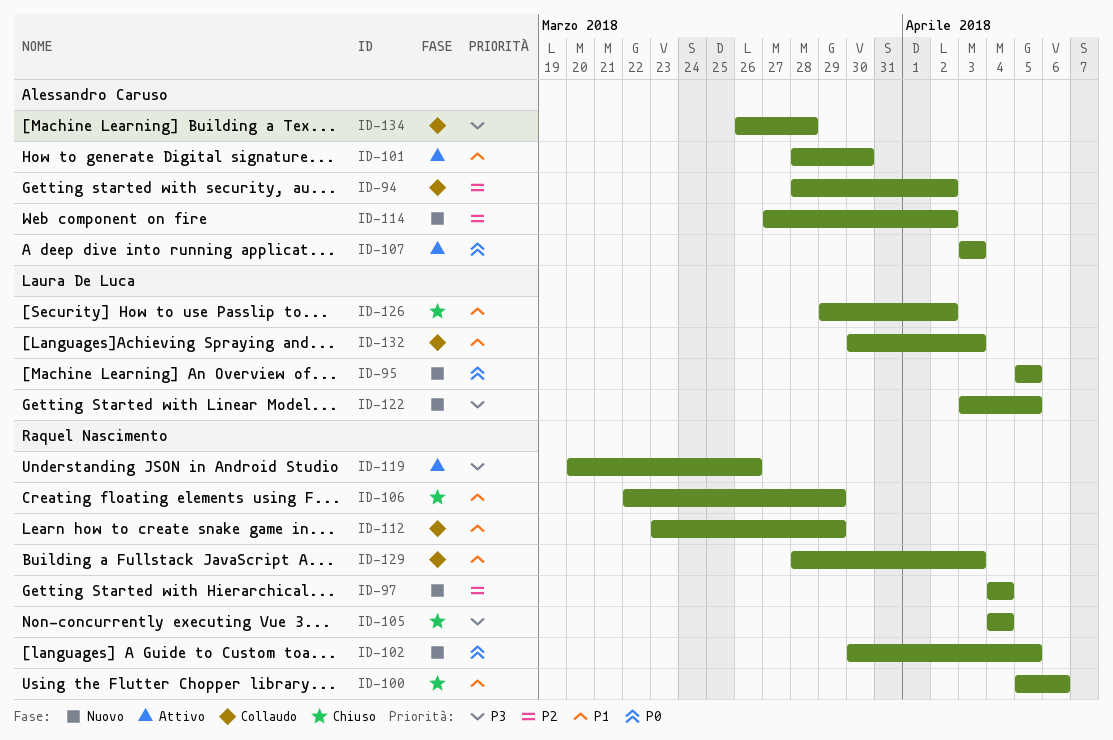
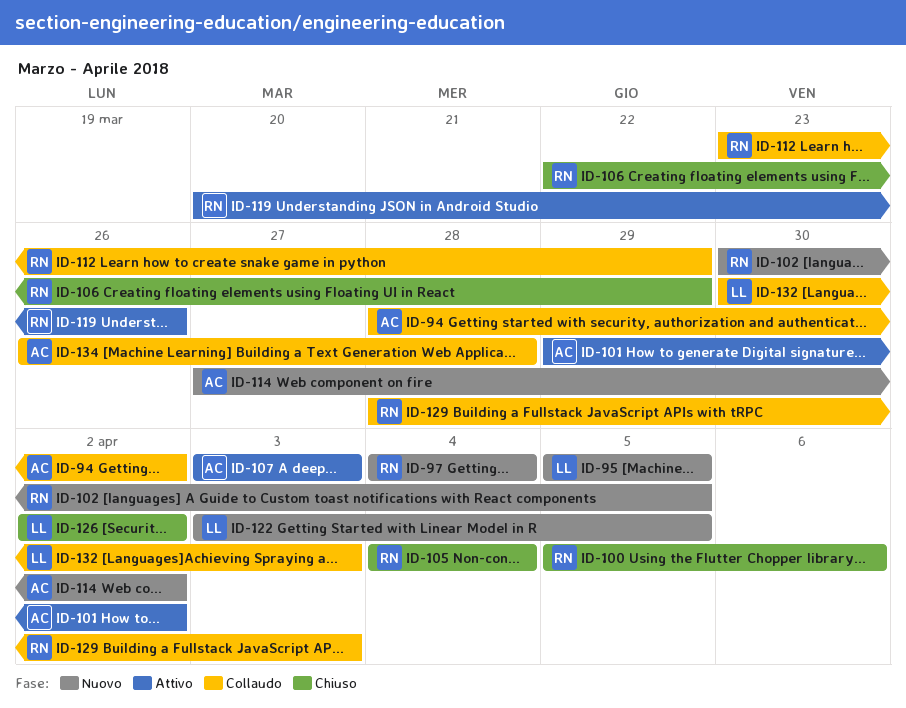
ID-101, start: Mar 28 -> Mar 29
ID-101, due: Mar 30 -> Apr 2
ID-126, start: Mar 29 -> Apr 2

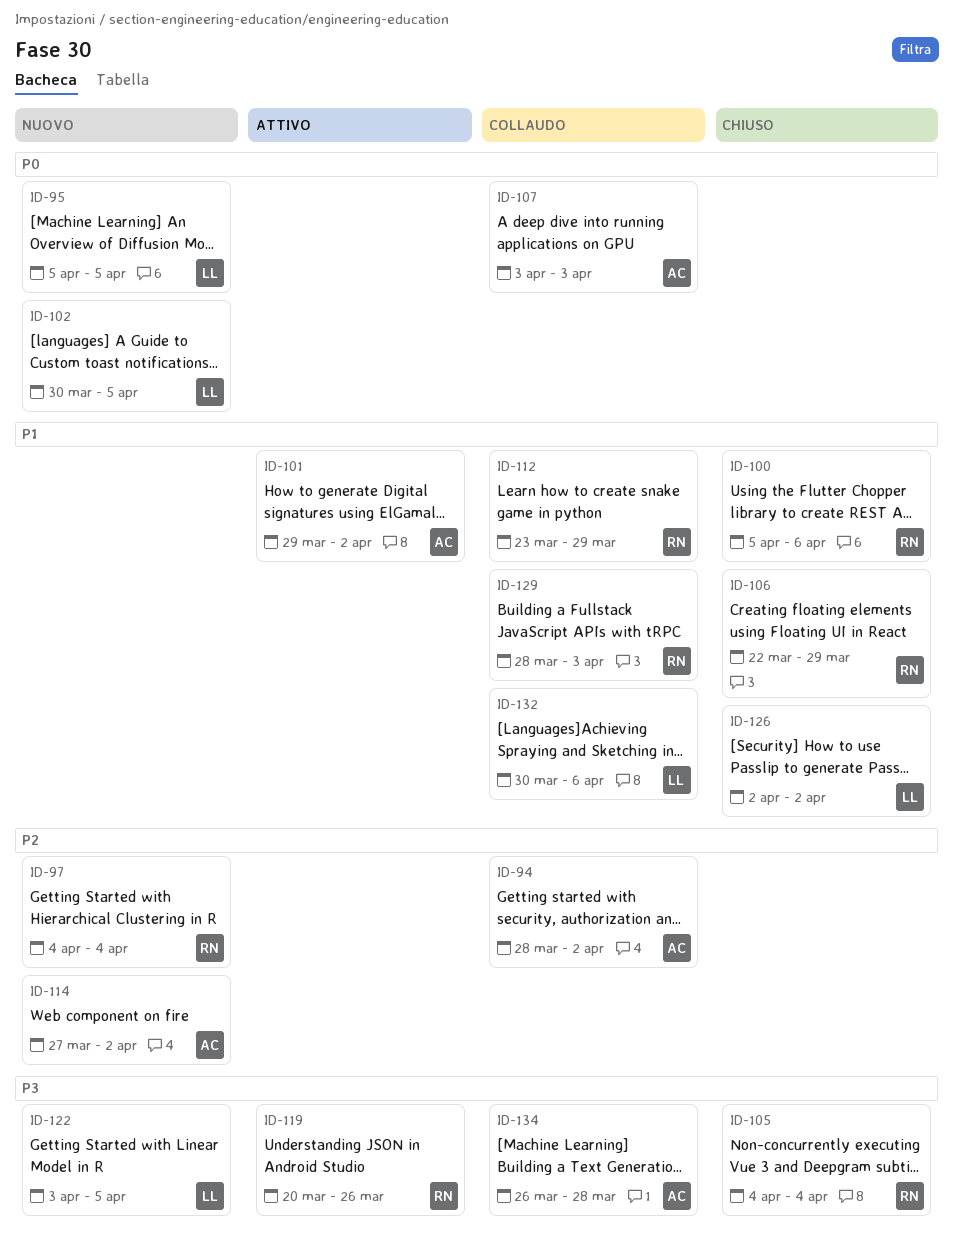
ID-102, owner: RN -> LL
ID-107, status: Attivo -> Collaudo
ID-132, due: Apr 3 -> Apr 6

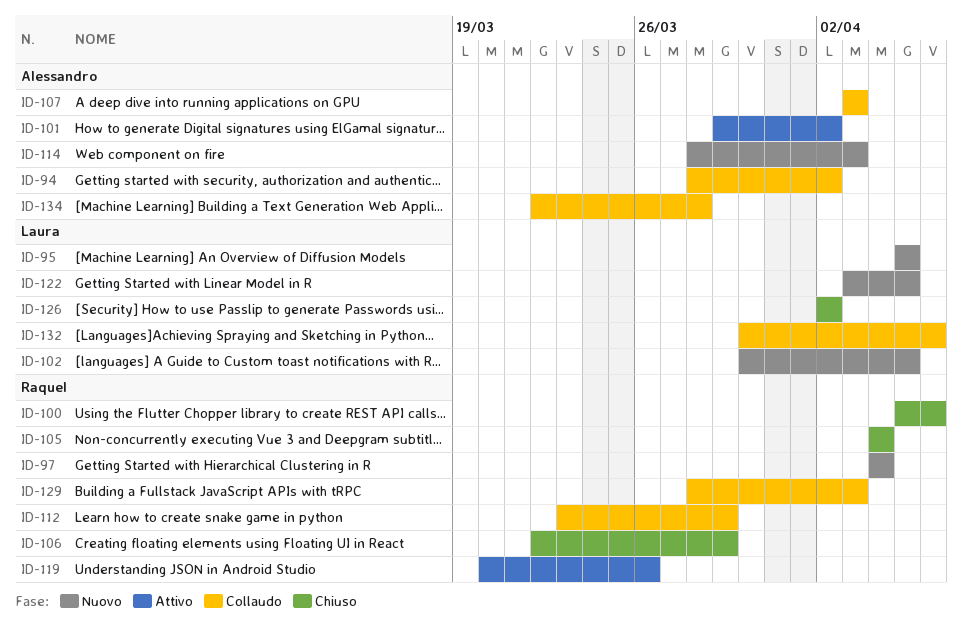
ID-114, start: Mar 27 -> Mar 28
ID-114, due: Apr 2 -> Apr 3
ID-134, start: Mar 26 -> Mar 22

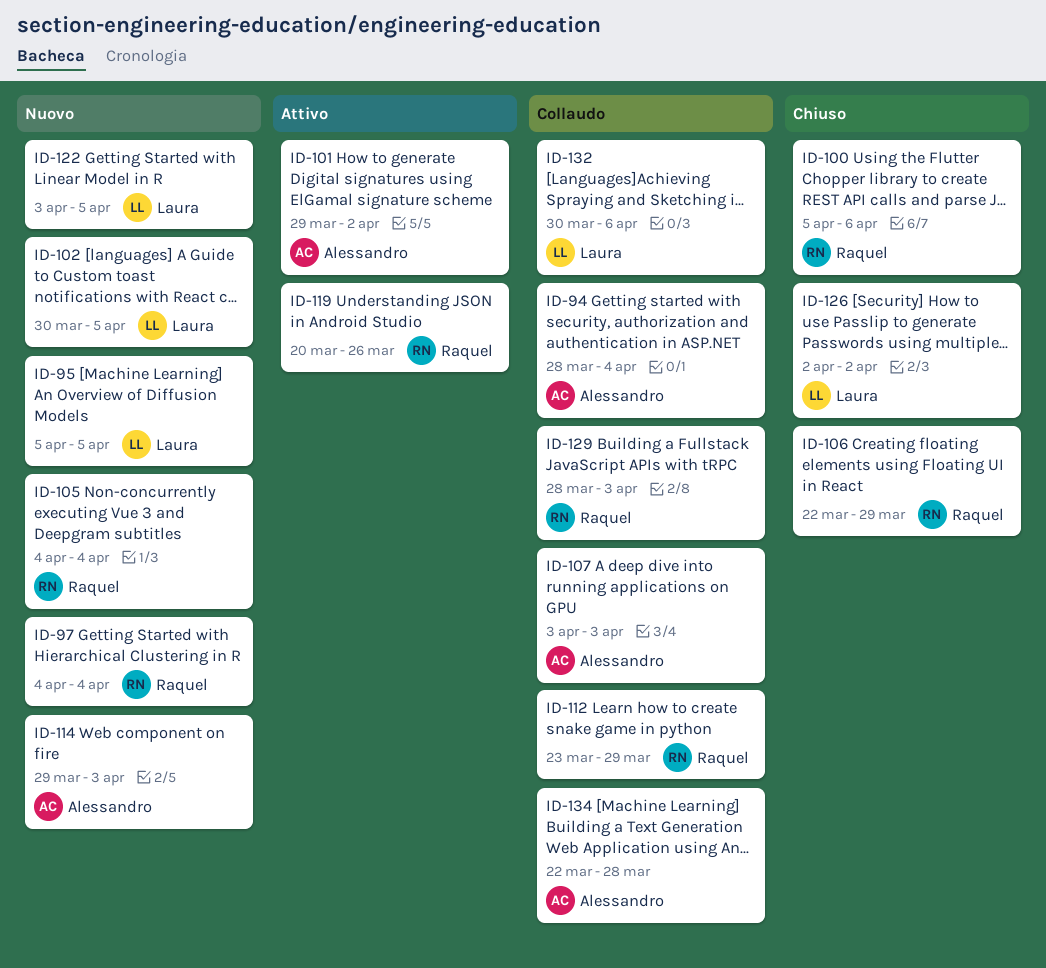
ID-94, due: Apr 2 -> Apr 4
ID-105, status: Chiuso -> Nuovo
ID-114, start: Mar 28 -> Mar 29

